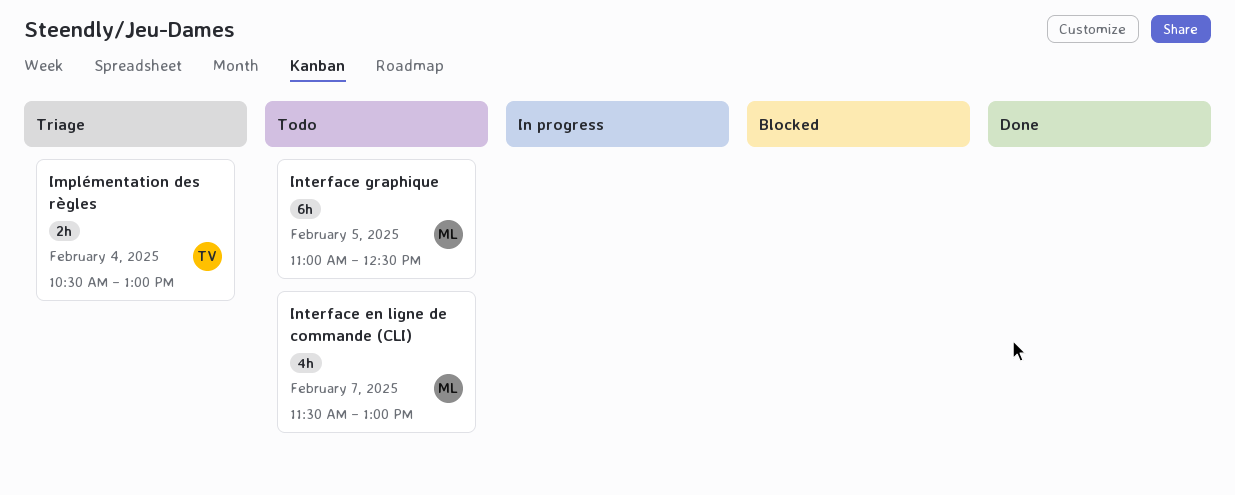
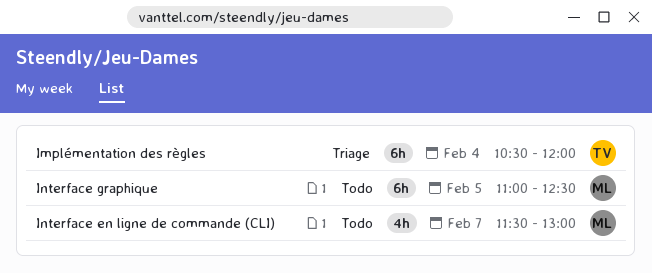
Implémentation des règles, estimate: 2h -> 6h
Implémentation des règles, ends: 13:00 -> 12:00

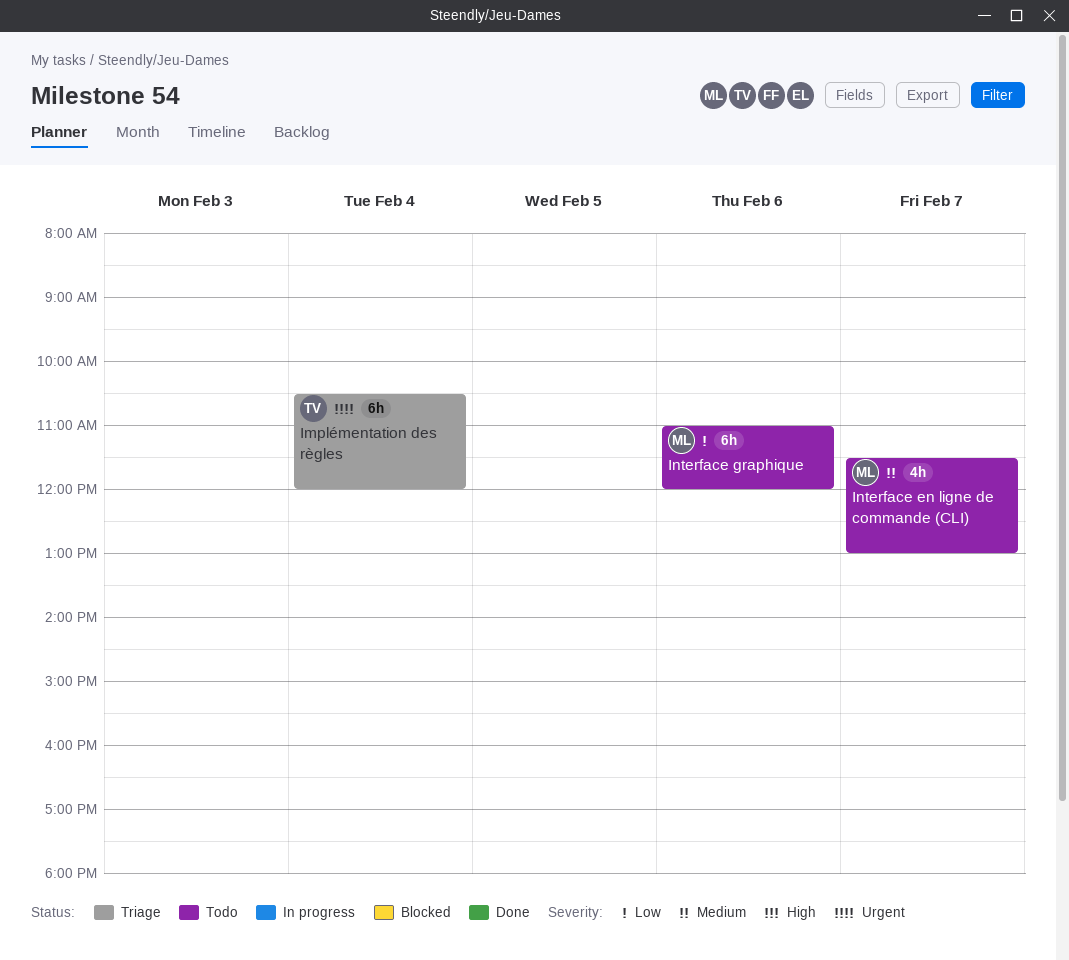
Interface graphique, day: Feb 5 -> Feb 6
Interface graphique, ends: 12:30 -> 12:00

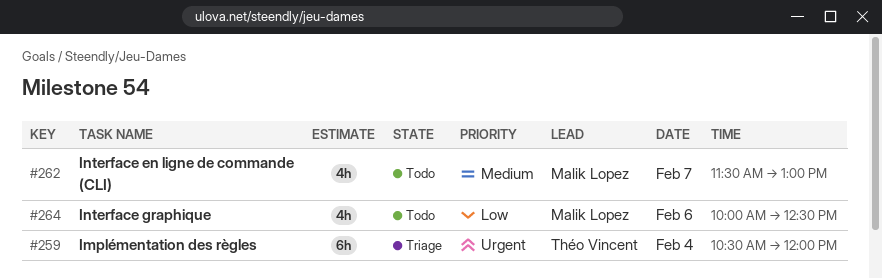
Interface graphique, estimate: 6h -> 4h
Interface graphique, begins: 11:00 -> 10:00
Interface graphique, ends: 12:00 -> 12:30

